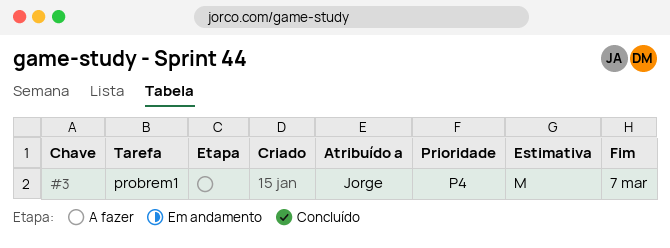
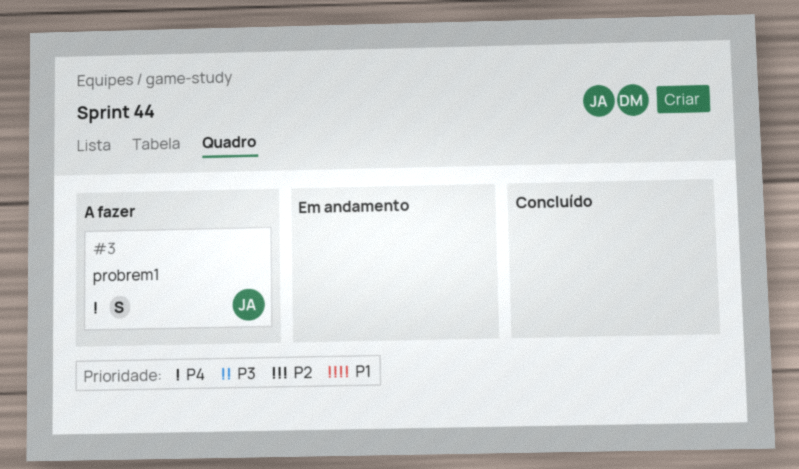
#3, estimate: M -> S

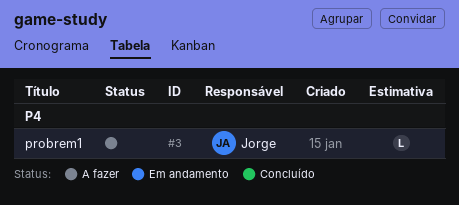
#3, estimate: S -> L

